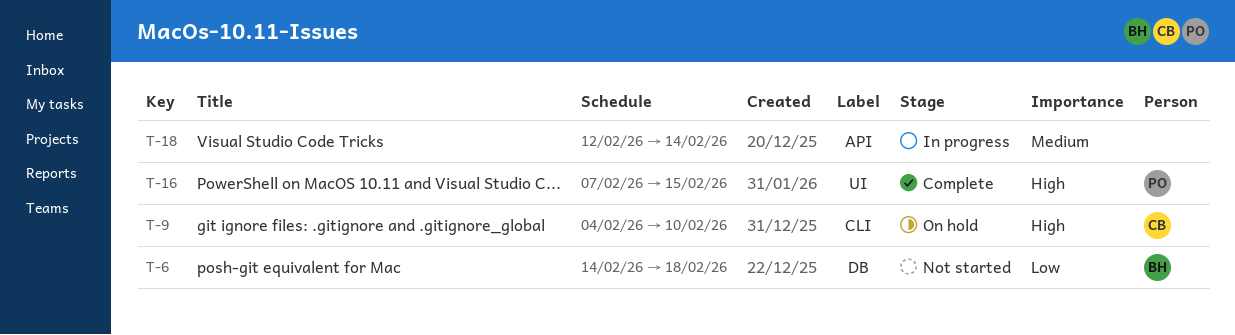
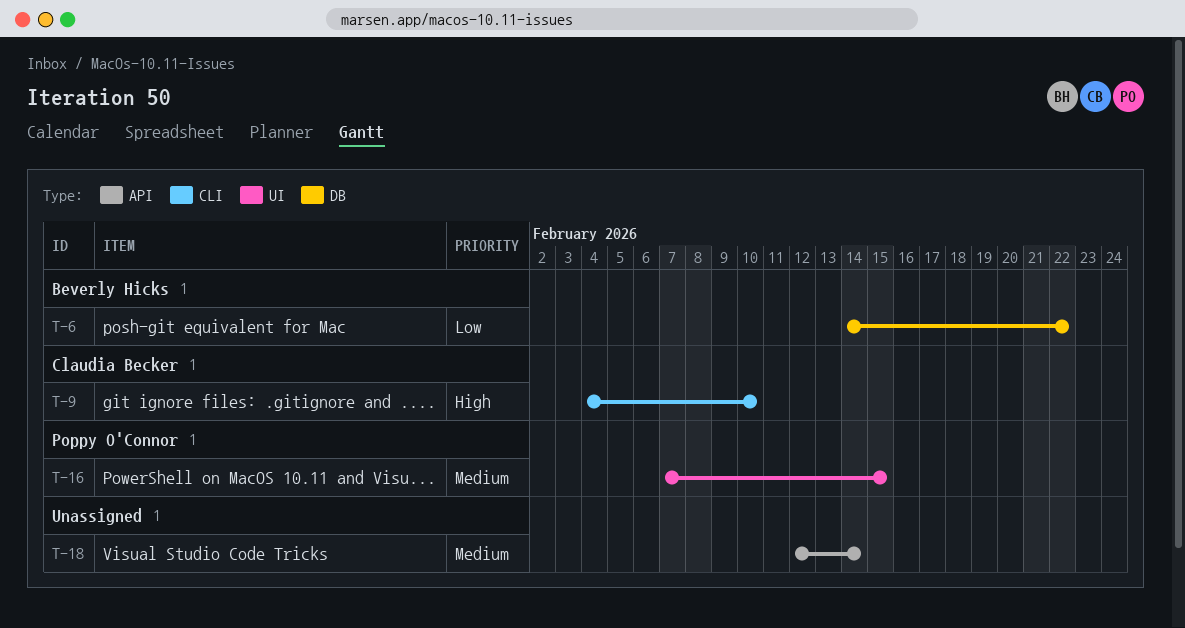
T-6, due: Feb 18 -> Feb 22
T-16, priority: High -> Medium

